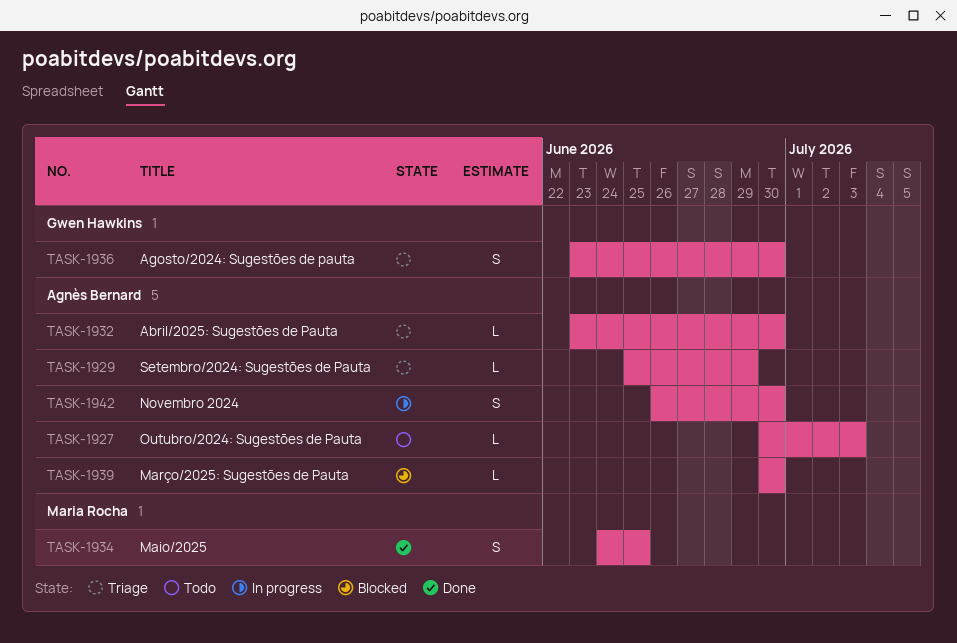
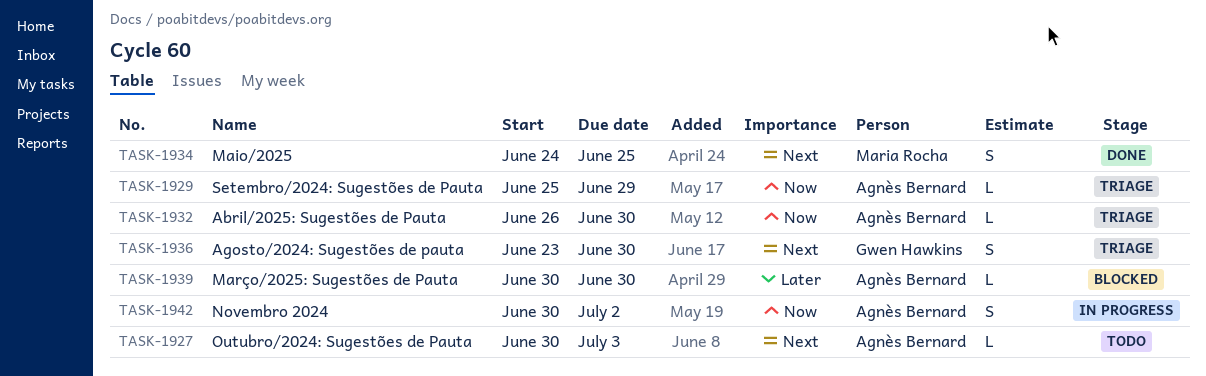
TASK-1932, start: Jun 23 -> Jun 26
TASK-1942, start: Jun 26 -> Jun 30
TASK-1942, due: Jun 30 -> Jul 2

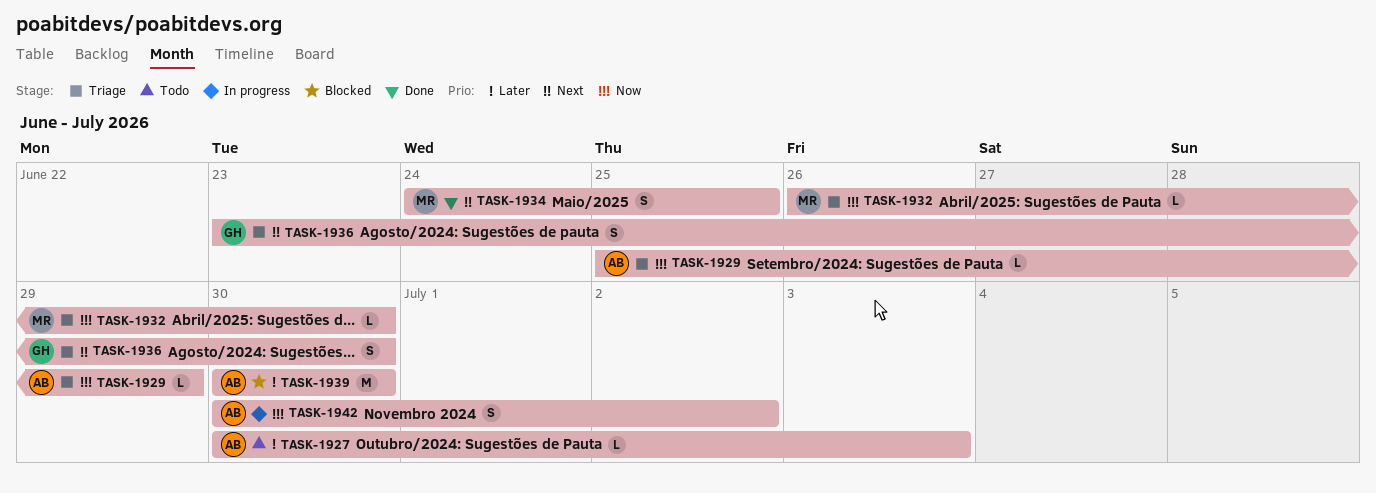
TASK-1927, priority: Next -> Later
TASK-1932, owner: Agnès Bernard -> Maria Rocha
TASK-1939, estimate: L -> M

